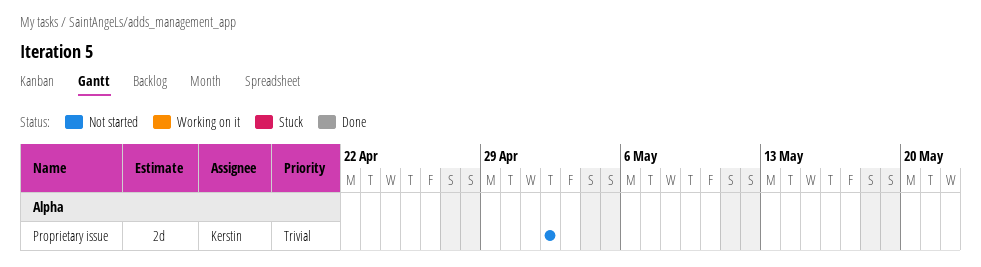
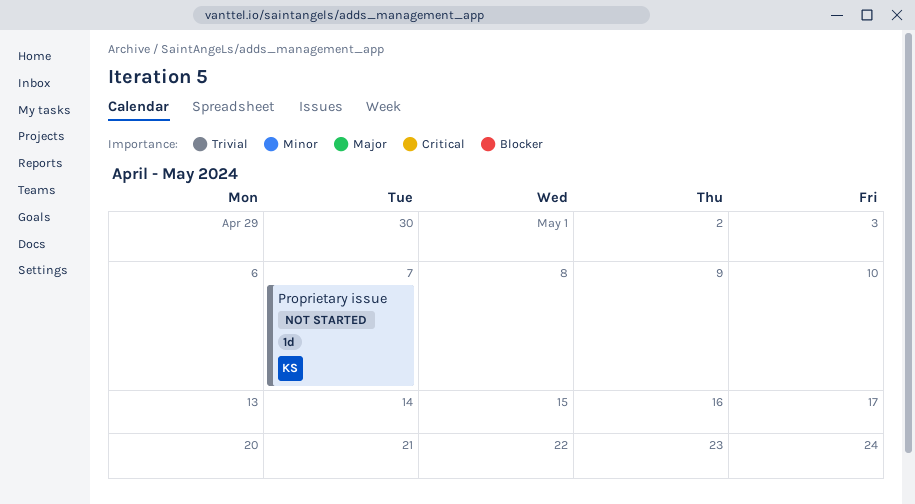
Proprietary issue, estimate: 2d -> 1d
Proprietary issue, due: May 2 -> May 7

